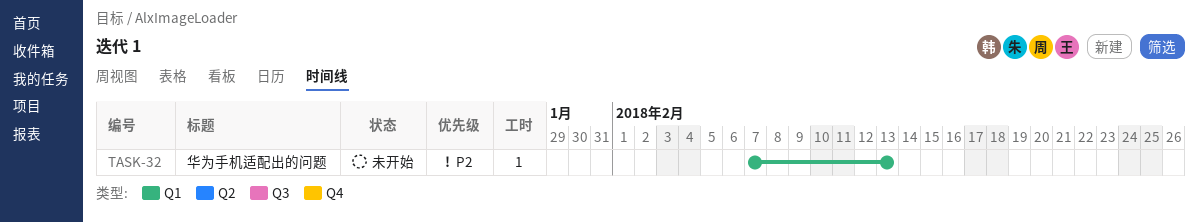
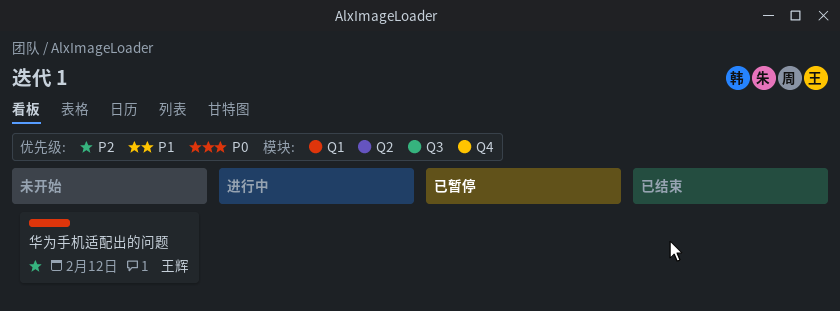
华为手机适配出的问题, due: Feb 13 -> Feb 12

